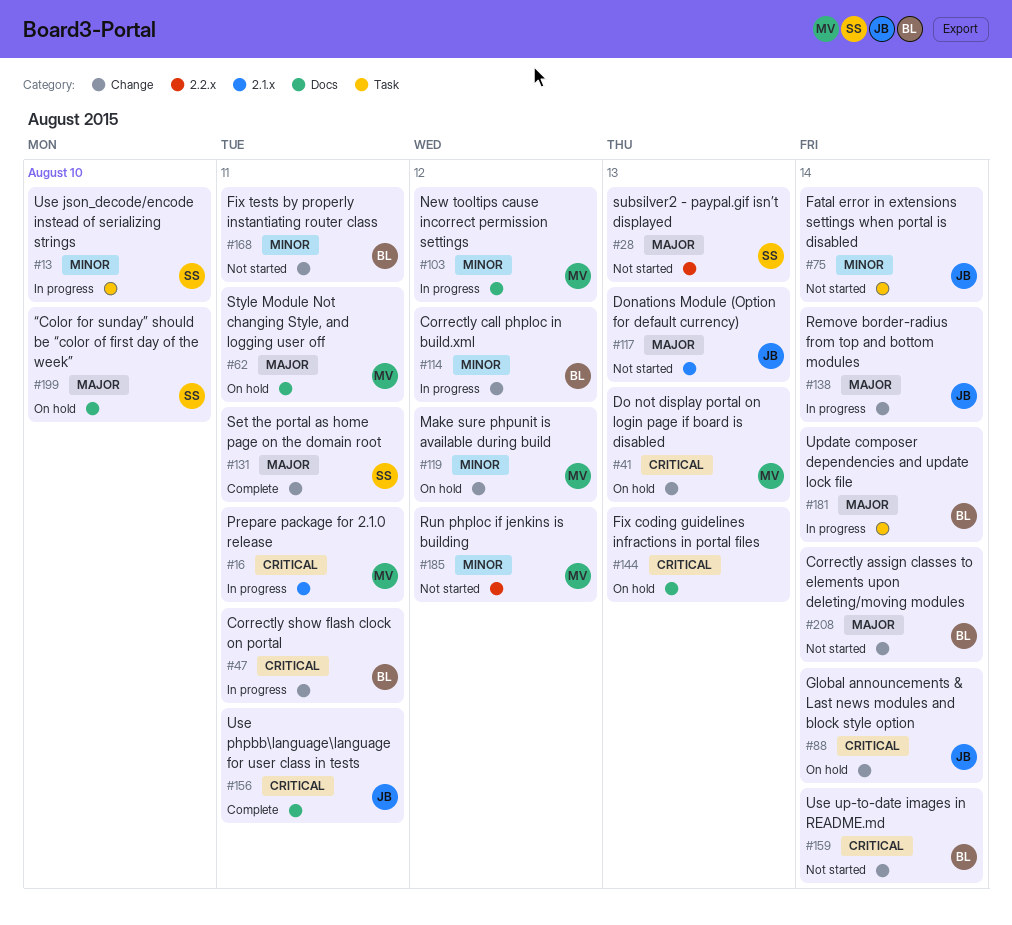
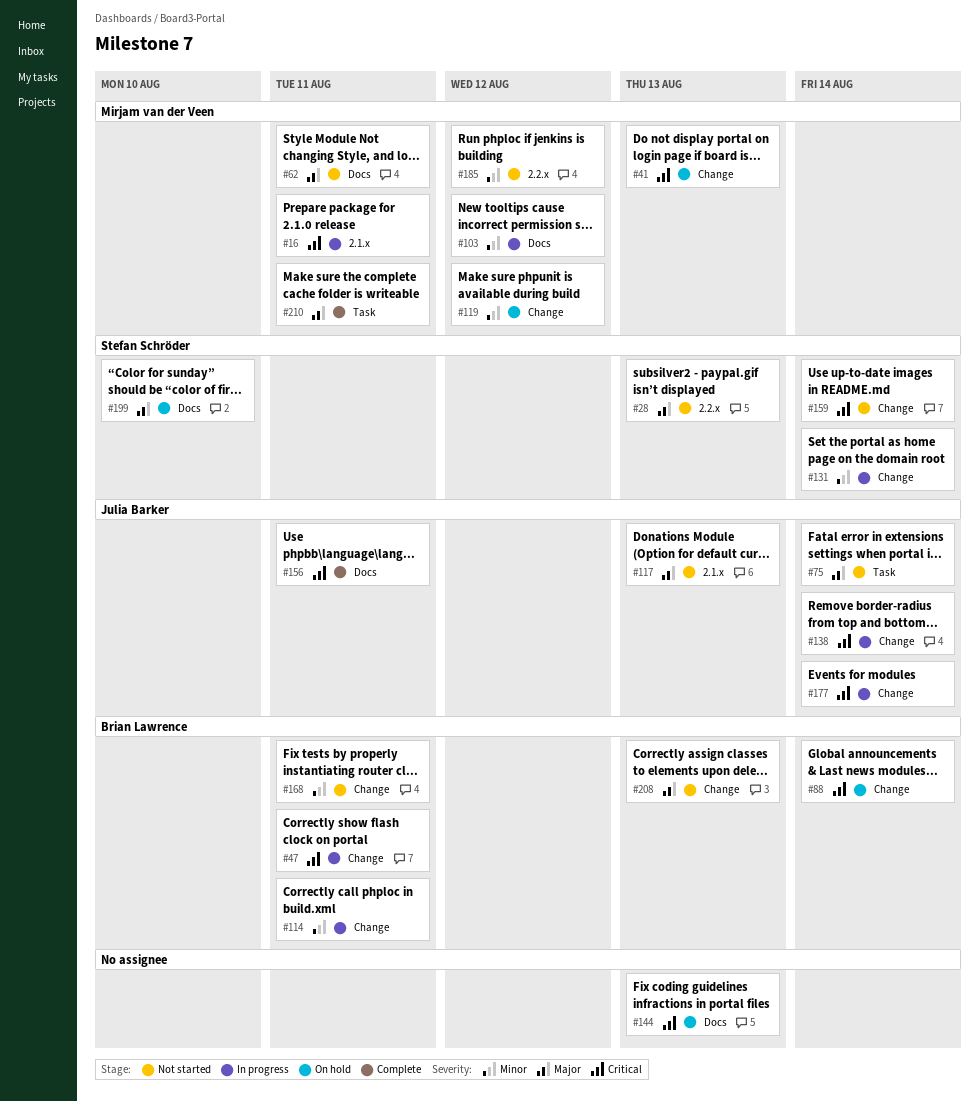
#13: present -> none
#62, status: On hold -> Not started
#75, priority: Minor -> Major
#88, owner: Julia Barker -> Brian Lawrence
#114, due: Aug 12 -> Aug 11
#131, status: Complete -> In progress
#131, priority: Major -> Minor
#131, due: Aug 11 -> Aug 14
#138, priority: Major -> Critical
#159, owner: Brian Lawrence -> Stefan Schröder
#177: none -> present
#181: present -> none
#208, due: Aug 14 -> Aug 13
#210: none -> present

